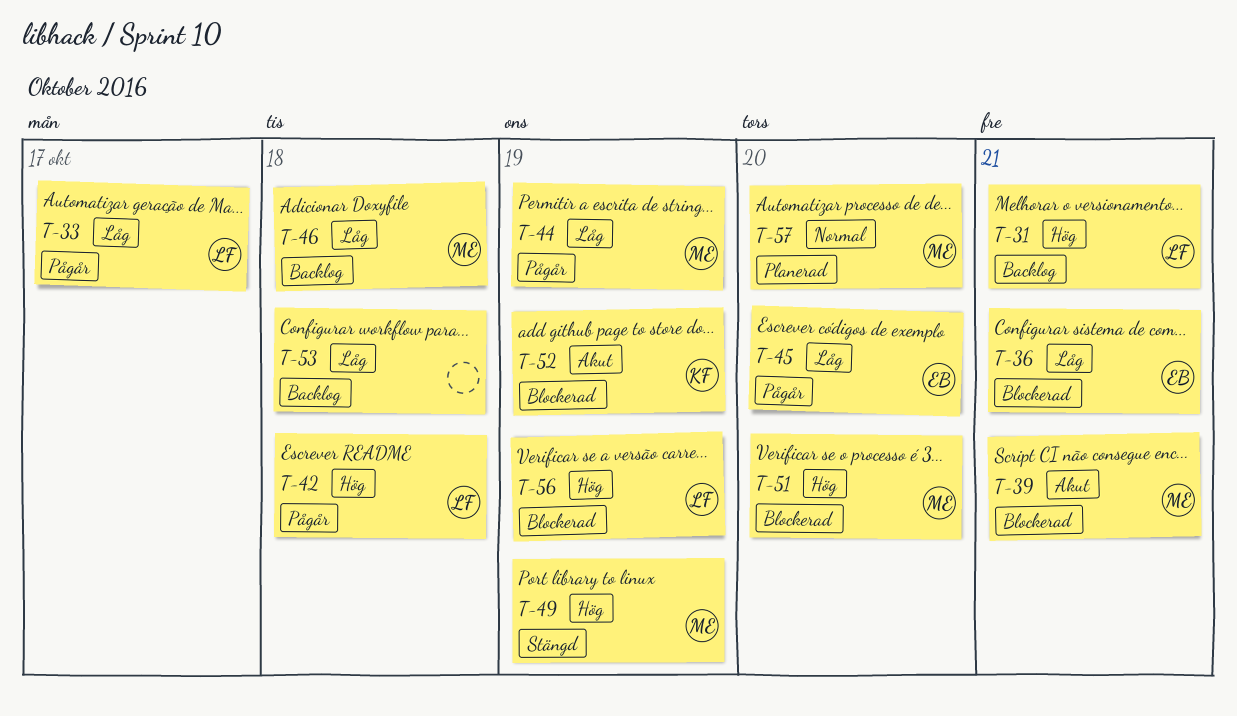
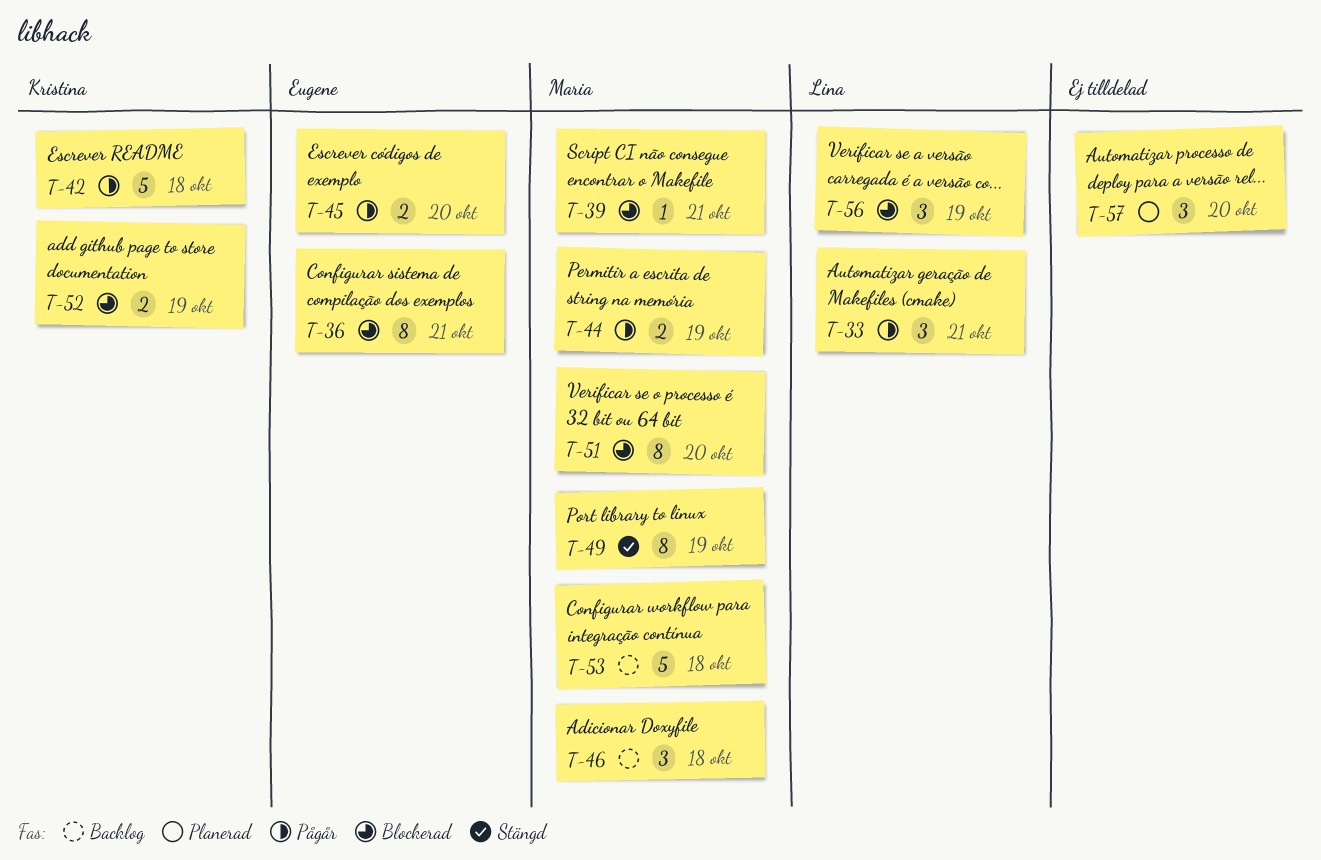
T-31: present -> none
T-33, day: Oct 17 -> Oct 21
T-42, owner: Lina -> Kristina
T-53, owner: none -> Maria
T-57, owner: Maria -> none

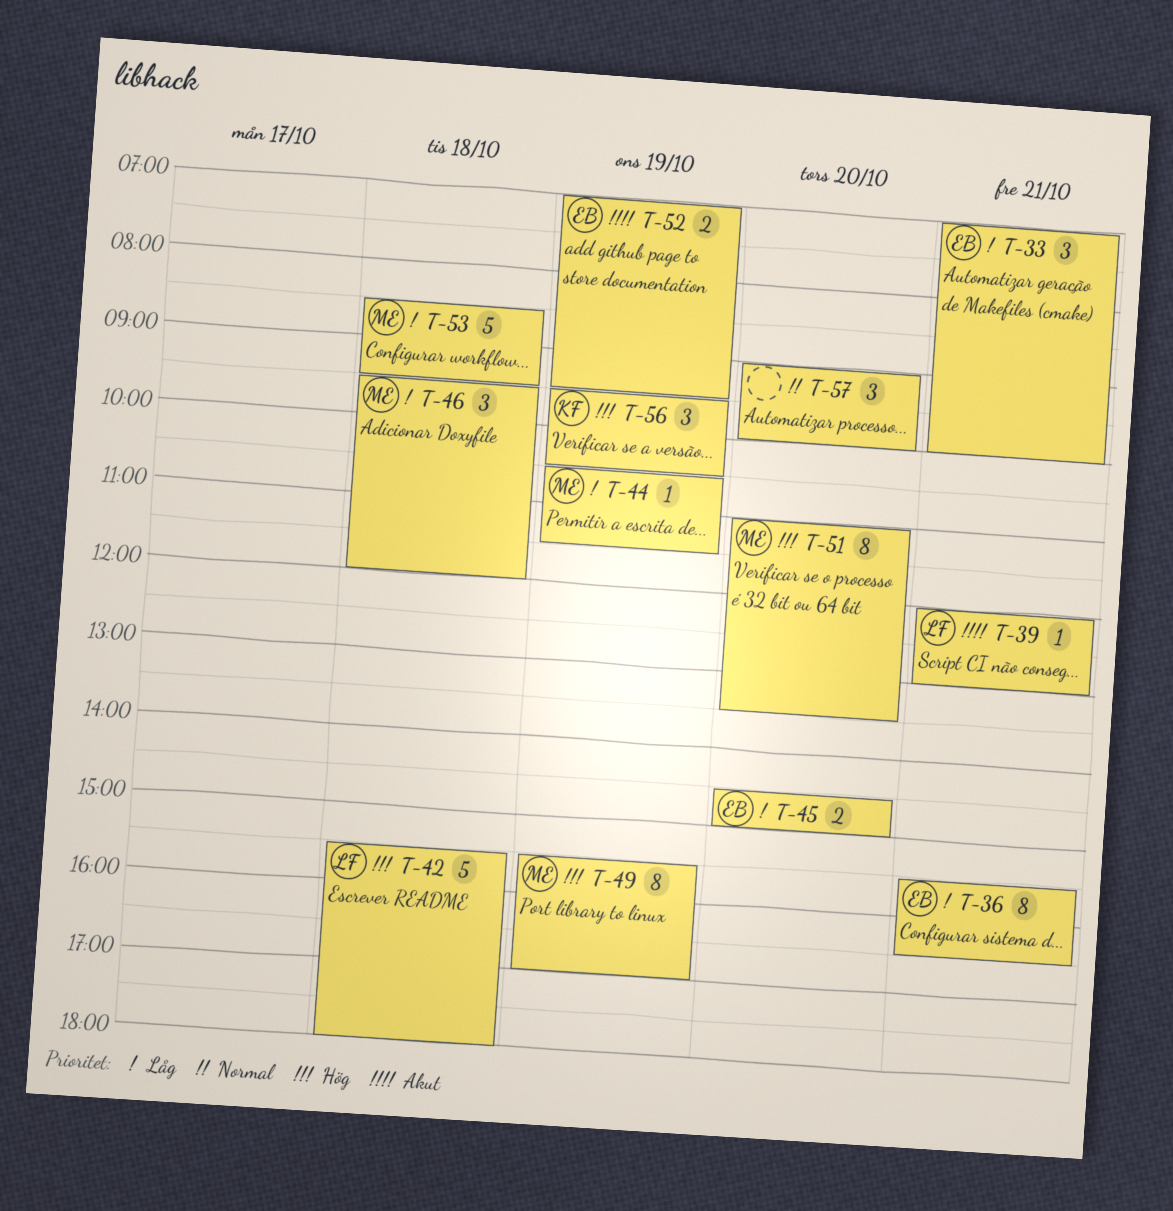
T-33, owner: Lina -> Eugene
T-39, owner: Maria -> Lina
T-42, owner: Kristina -> Lina
T-44, estimate: 2 -> 1
T-52, owner: Kristina -> Eugene
T-56, owner: Lina -> Kristina

